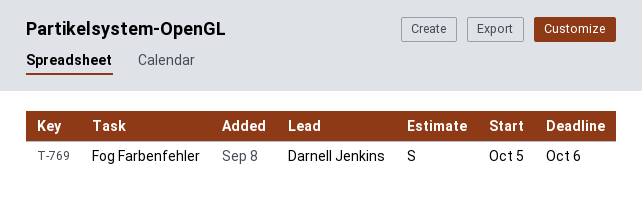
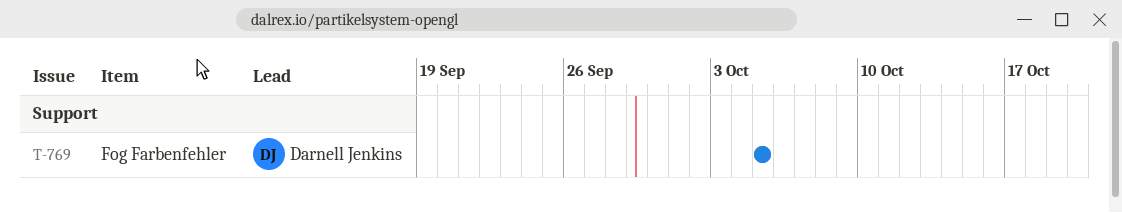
T-769, due: Oct 6 -> Oct 5

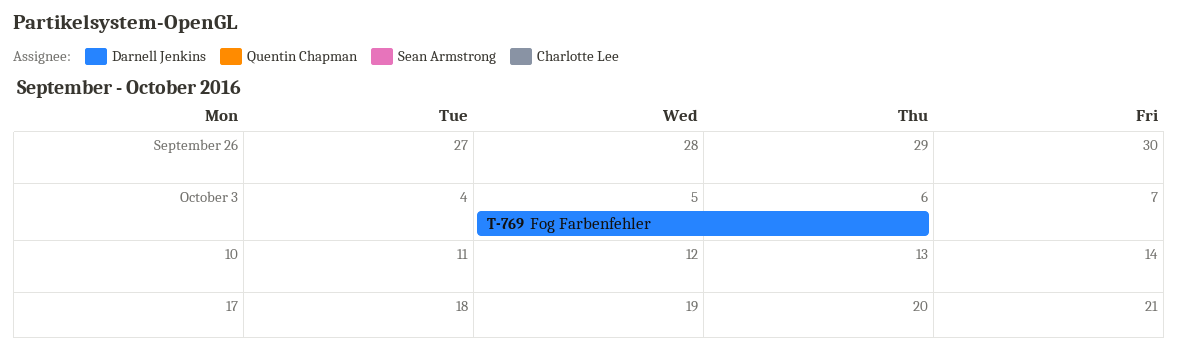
T-769, due: Oct 5 -> Oct 6

